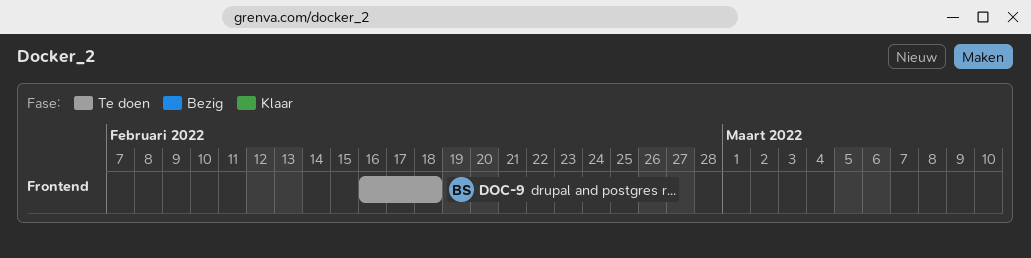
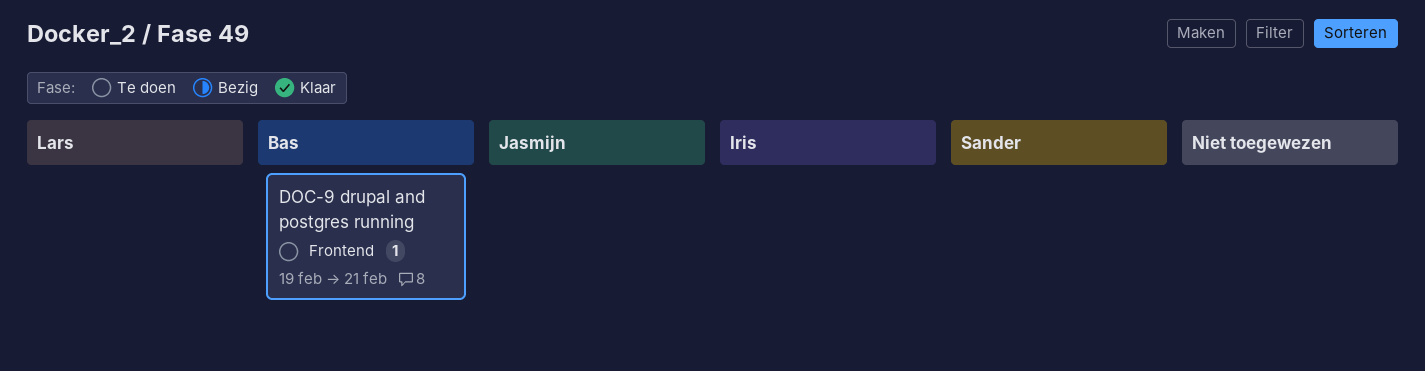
DOC-9, start: Feb 16 -> Feb 19
DOC-9, due: Feb 18 -> Feb 21

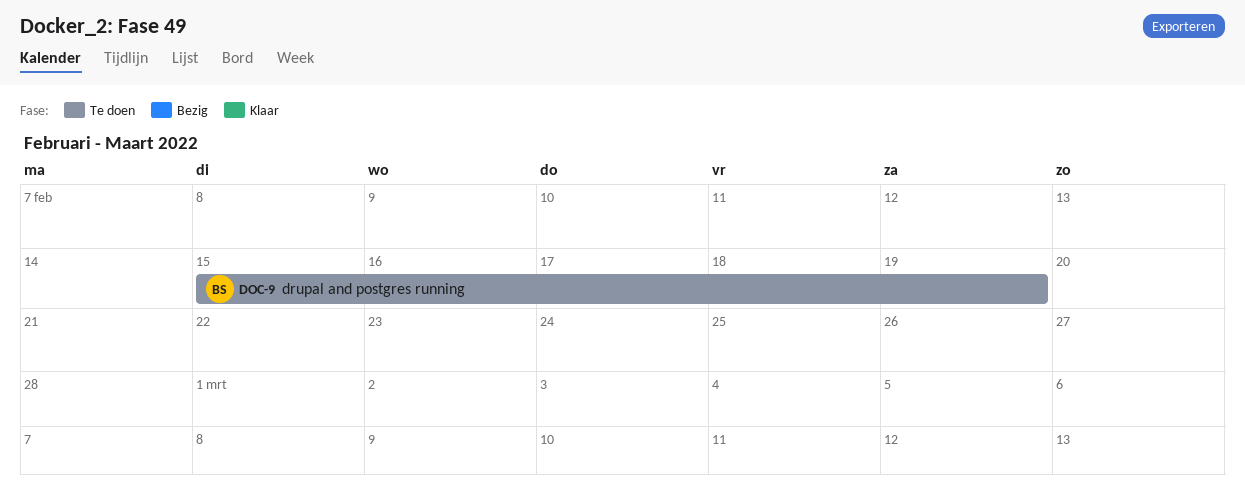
DOC-9, start: Feb 19 -> Feb 15
DOC-9, due: Feb 21 -> Feb 19

